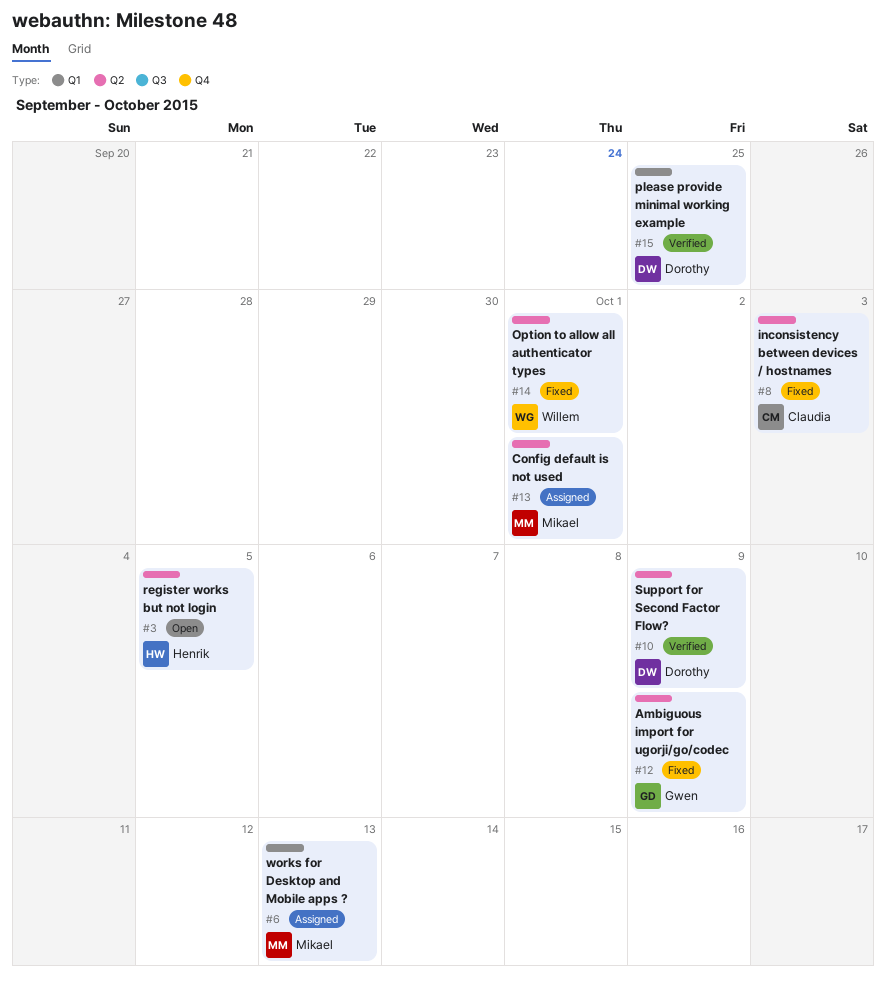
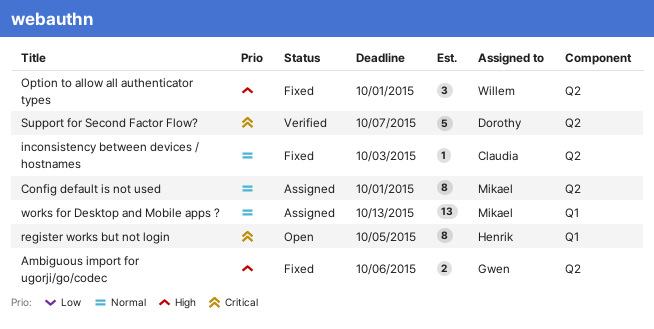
Ambiguous import for ugorji/go/codec, due: Oct 9 -> Oct 6
please provide minimal working example: present -> none
register works but not login, label: Q2 -> Q1
Support for Second Factor Flow?, due: Oct 9 -> Oct 7

